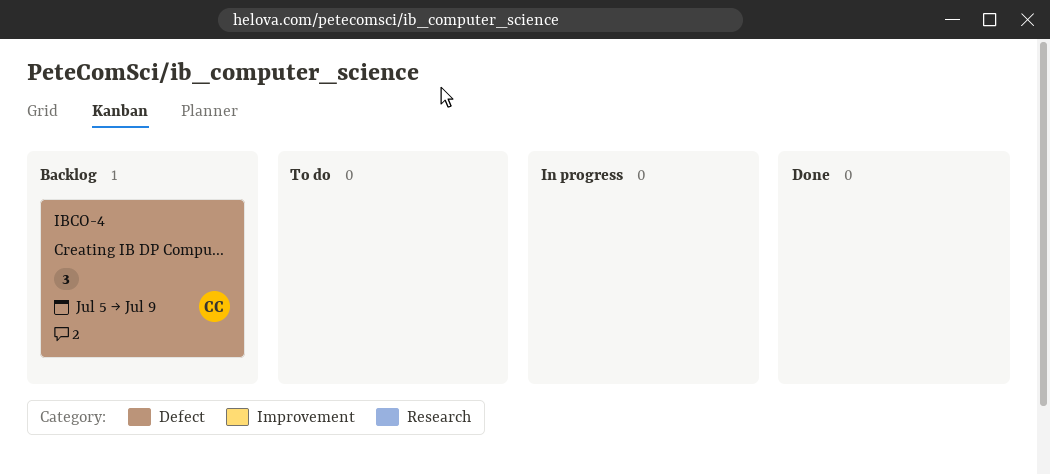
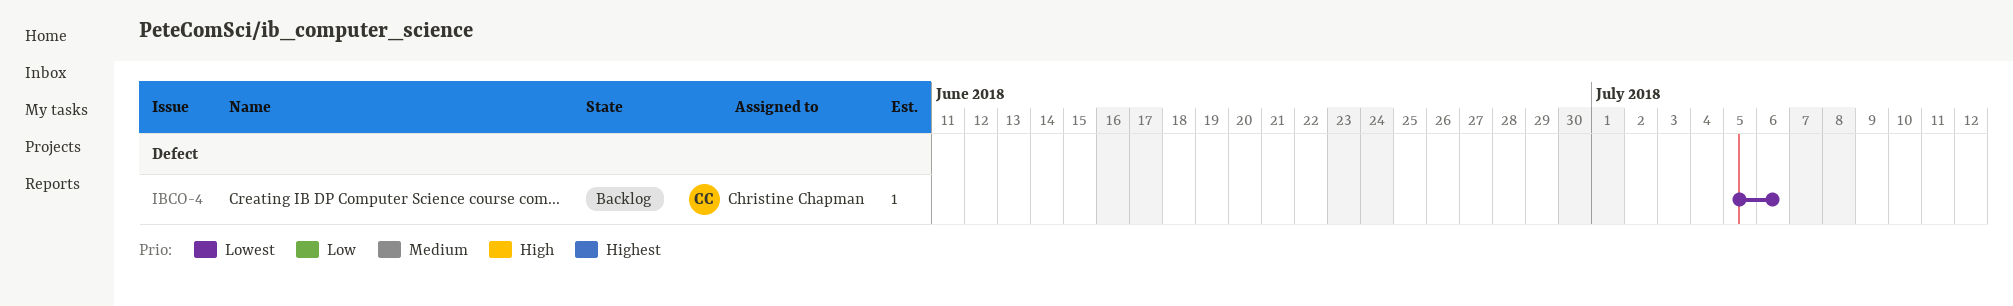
IBCO-4, estimate: 3 -> 1
IBCO-4, due: Jul 9 -> Jul 6

